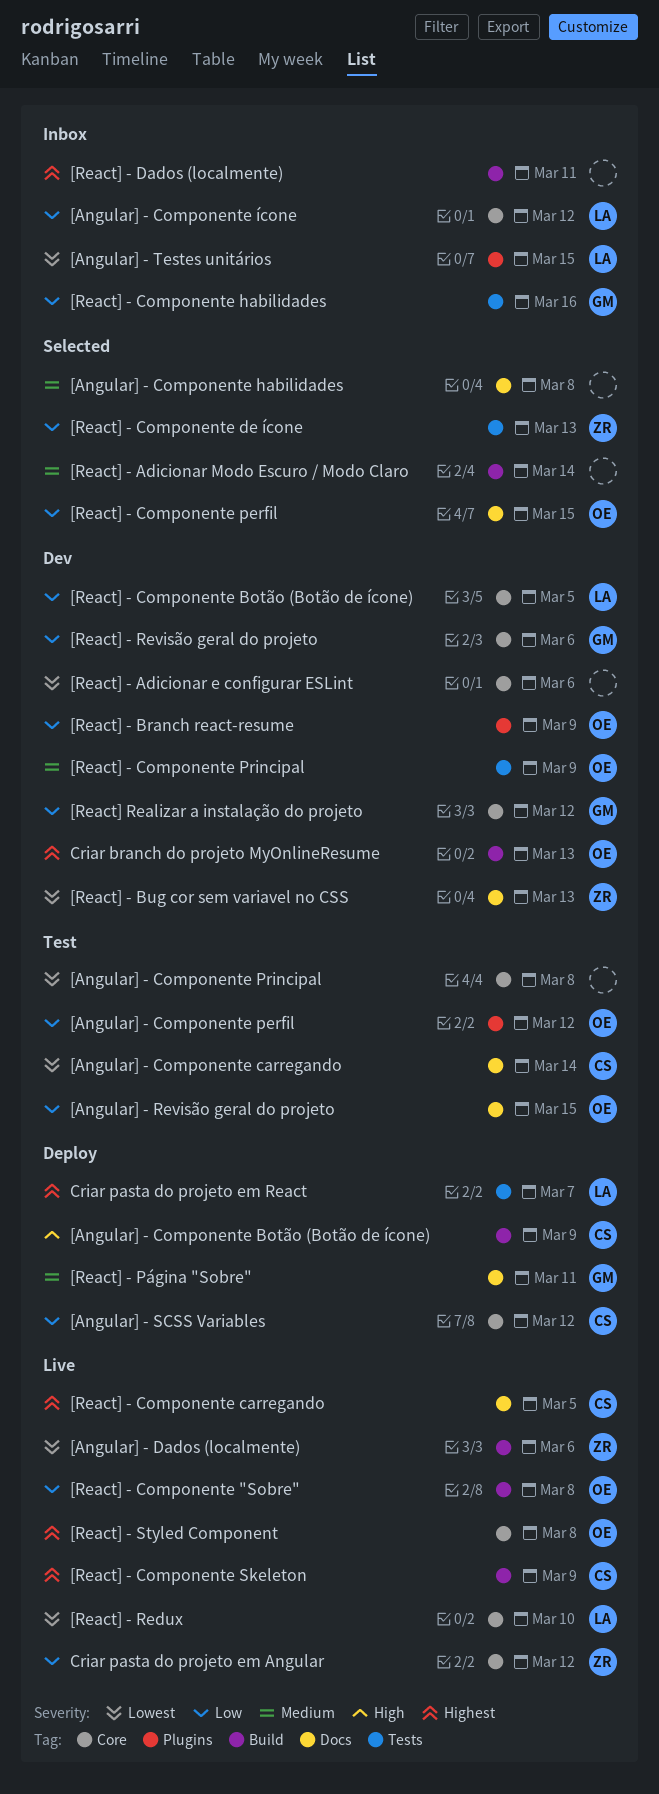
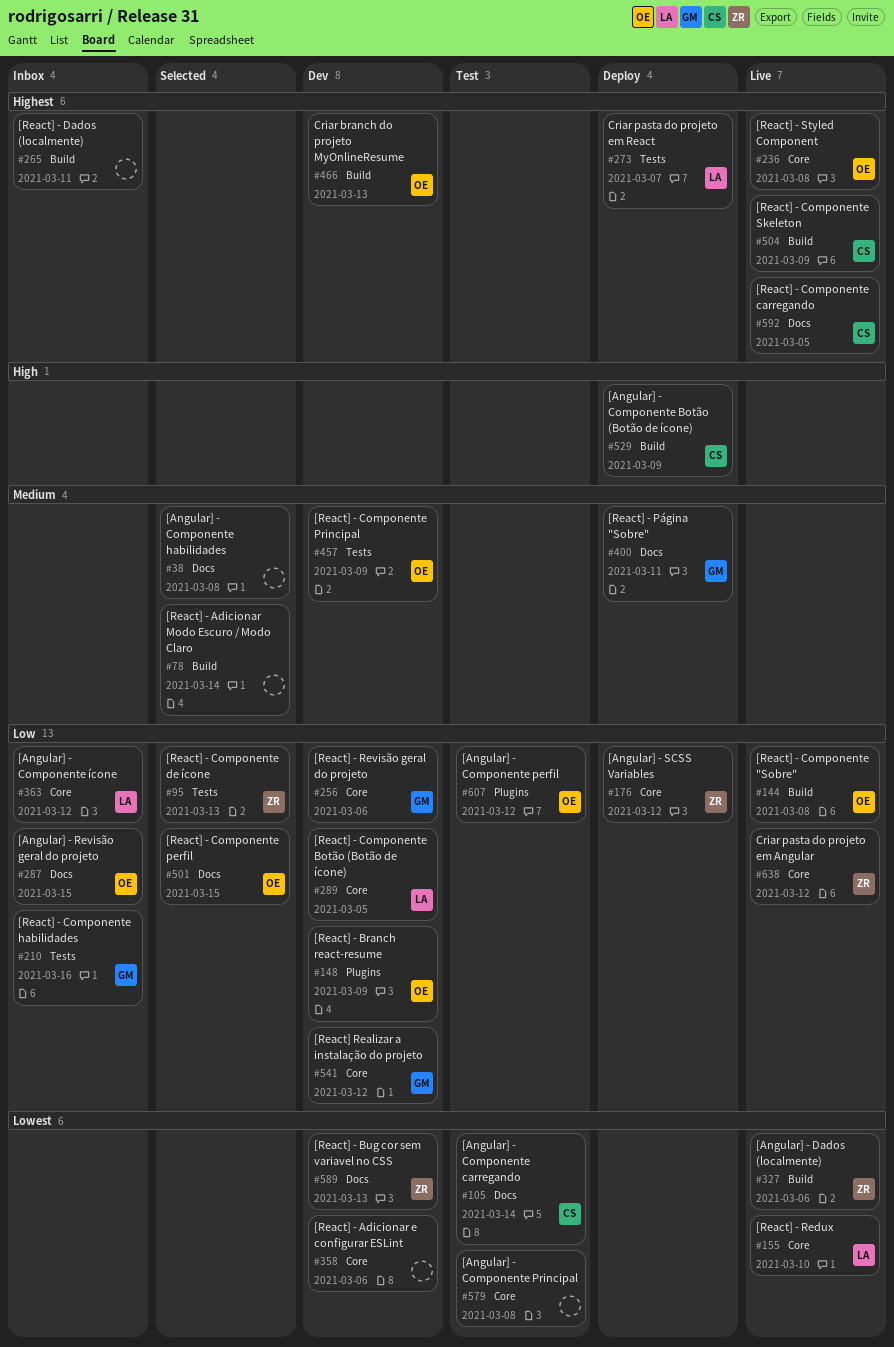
[Angular] - Revisão geral do projeto, status: Test -> Inbox
[Angular] - SCSS Variables, owner: CS -> ZR
[Angular] - Testes unitários: present -> none

